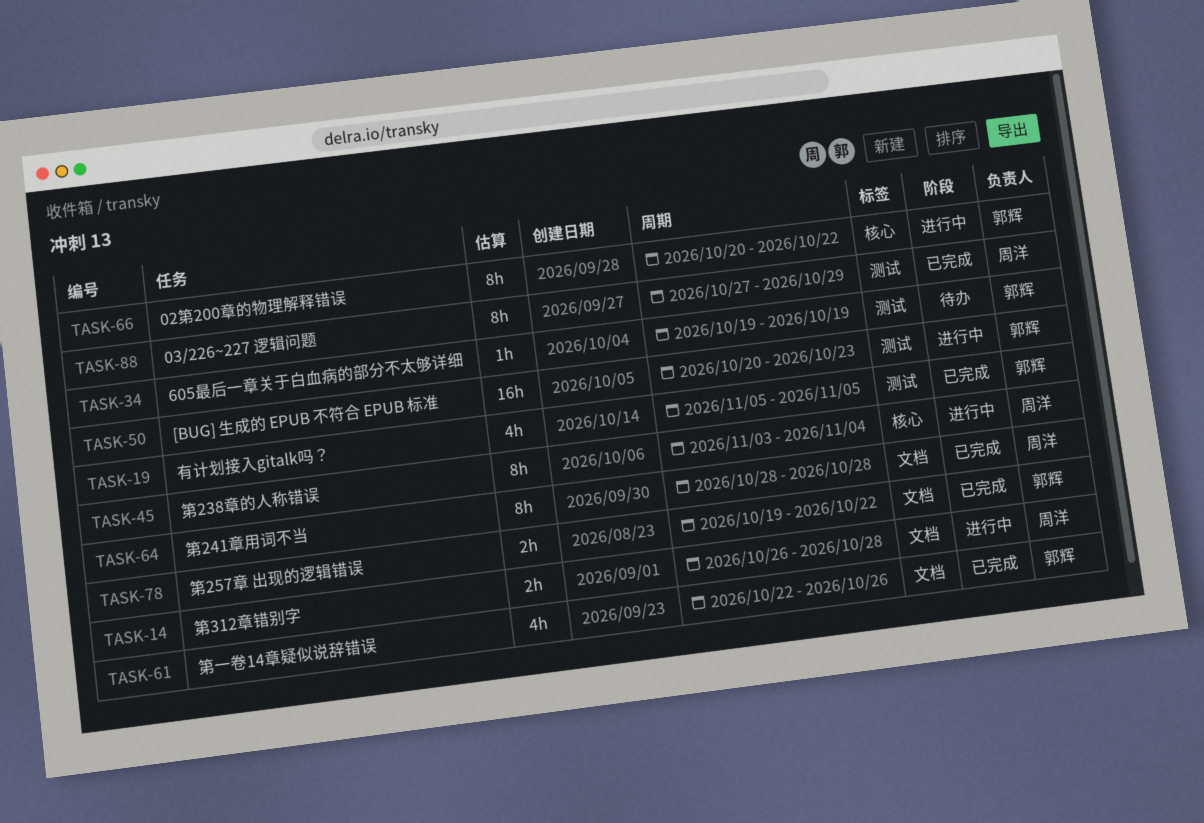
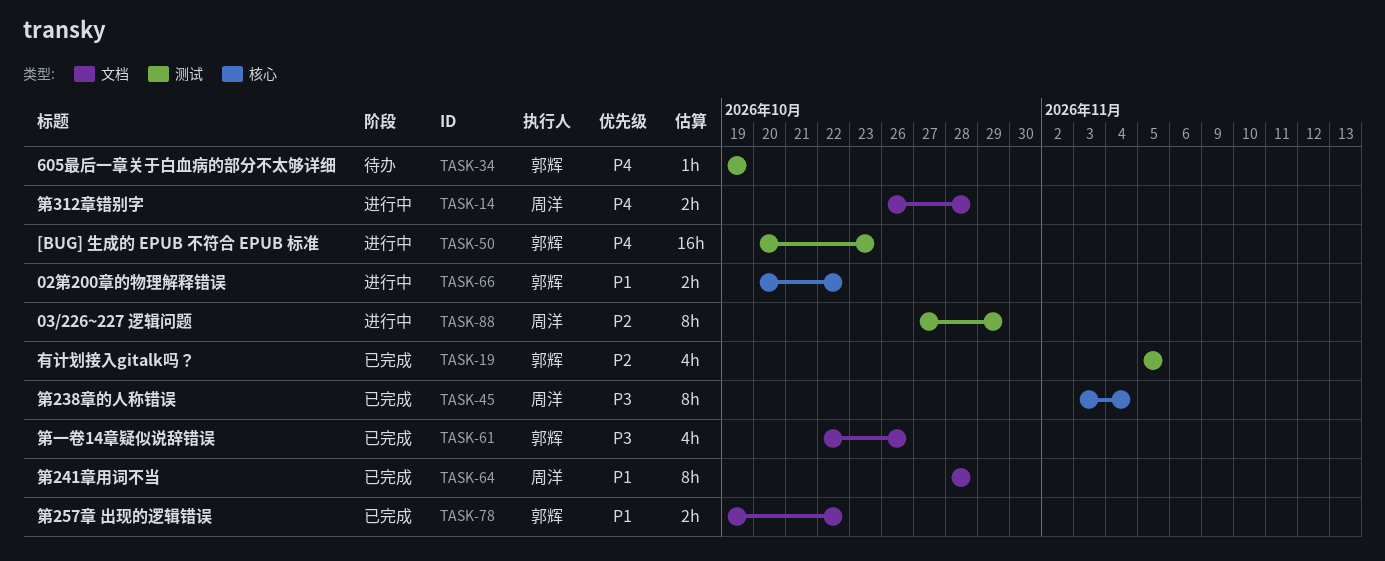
TASK-45, status: 进行中 -> 已完成
TASK-66, estimate: 8h -> 2h
TASK-88, status: 已完成 -> 进行中

